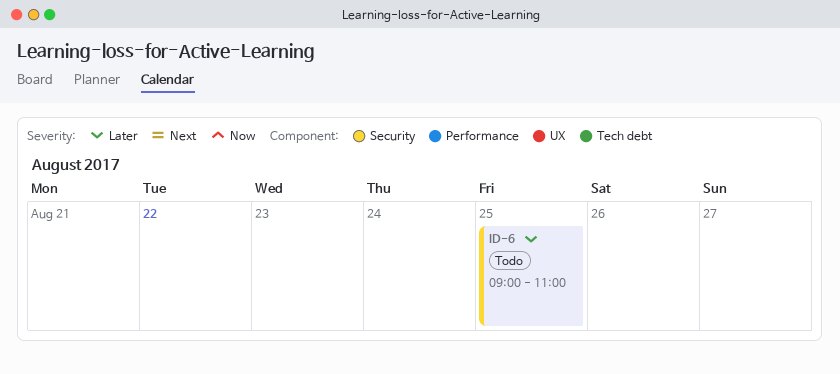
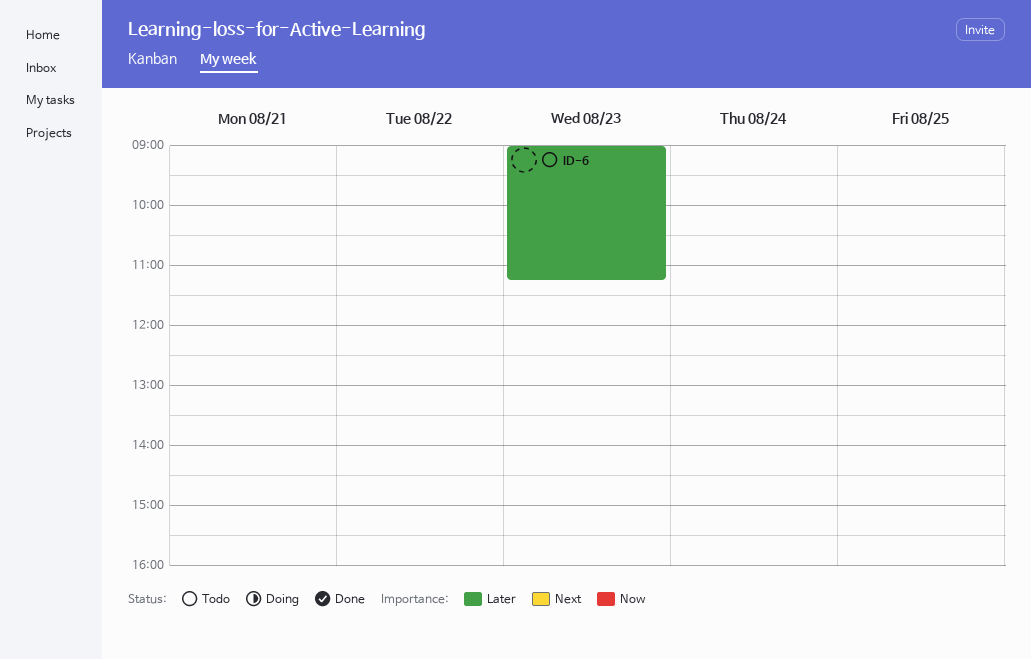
ID-6, day: Aug 25 -> Aug 23
ID-6, ends: 11:00 -> 11:15

